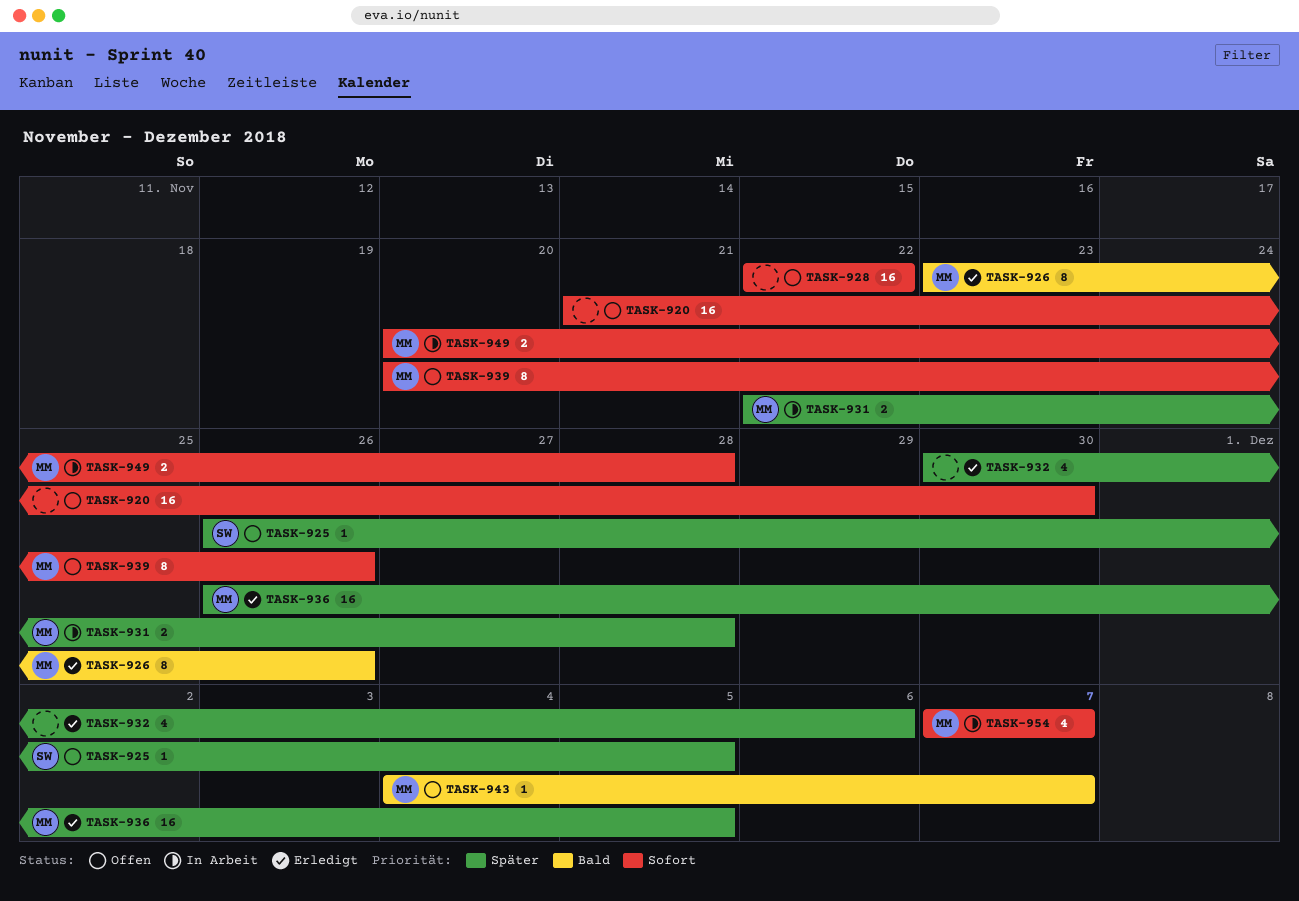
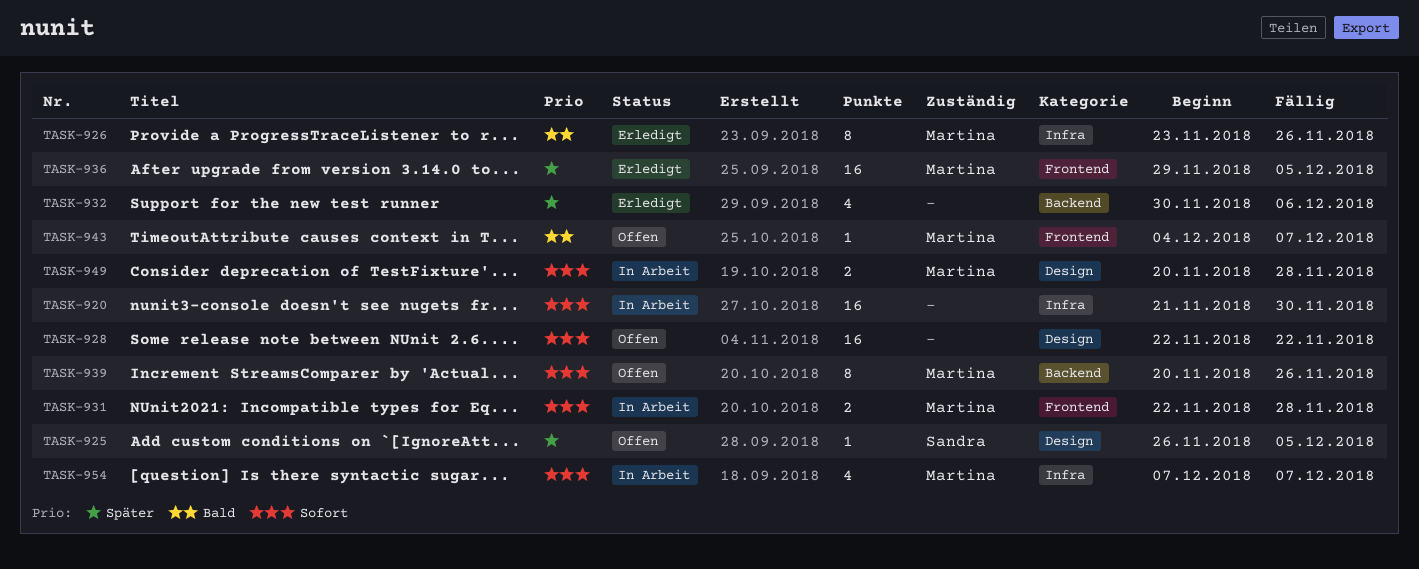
TASK-920, status: Offen -> In Arbeit
TASK-931, priority: Später -> Sofort
TASK-936, start: Nov 26 -> Nov 29

